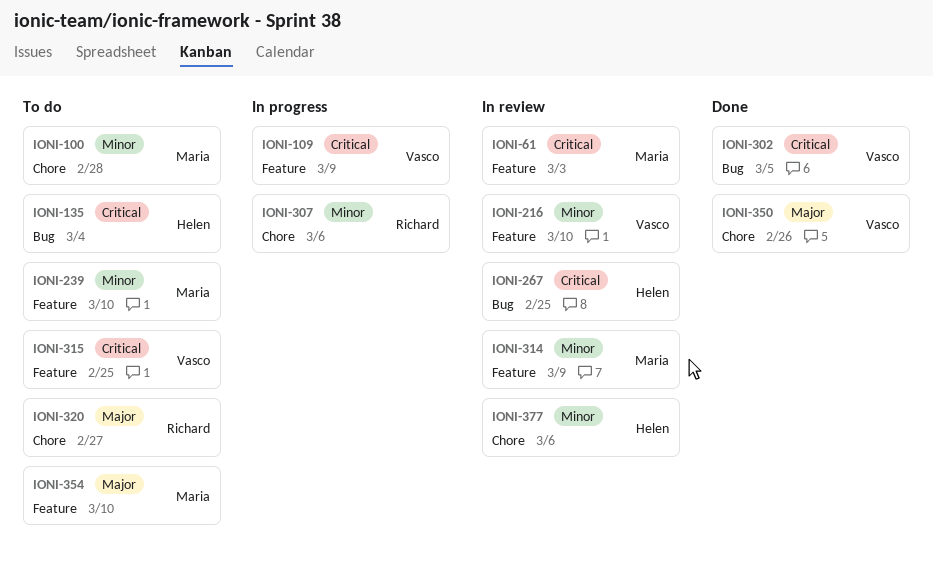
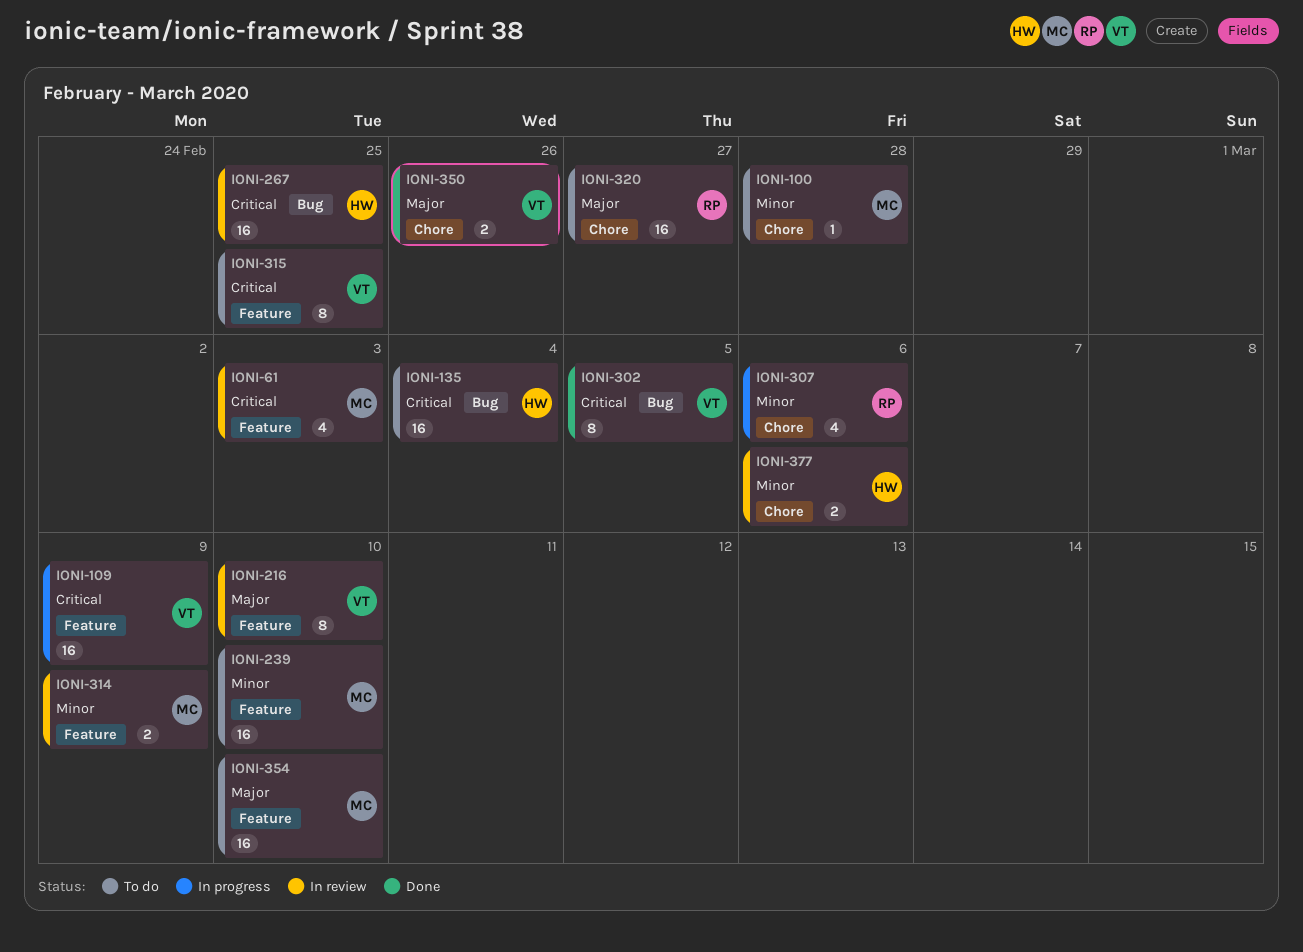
IONI-216, priority: Minor -> Major

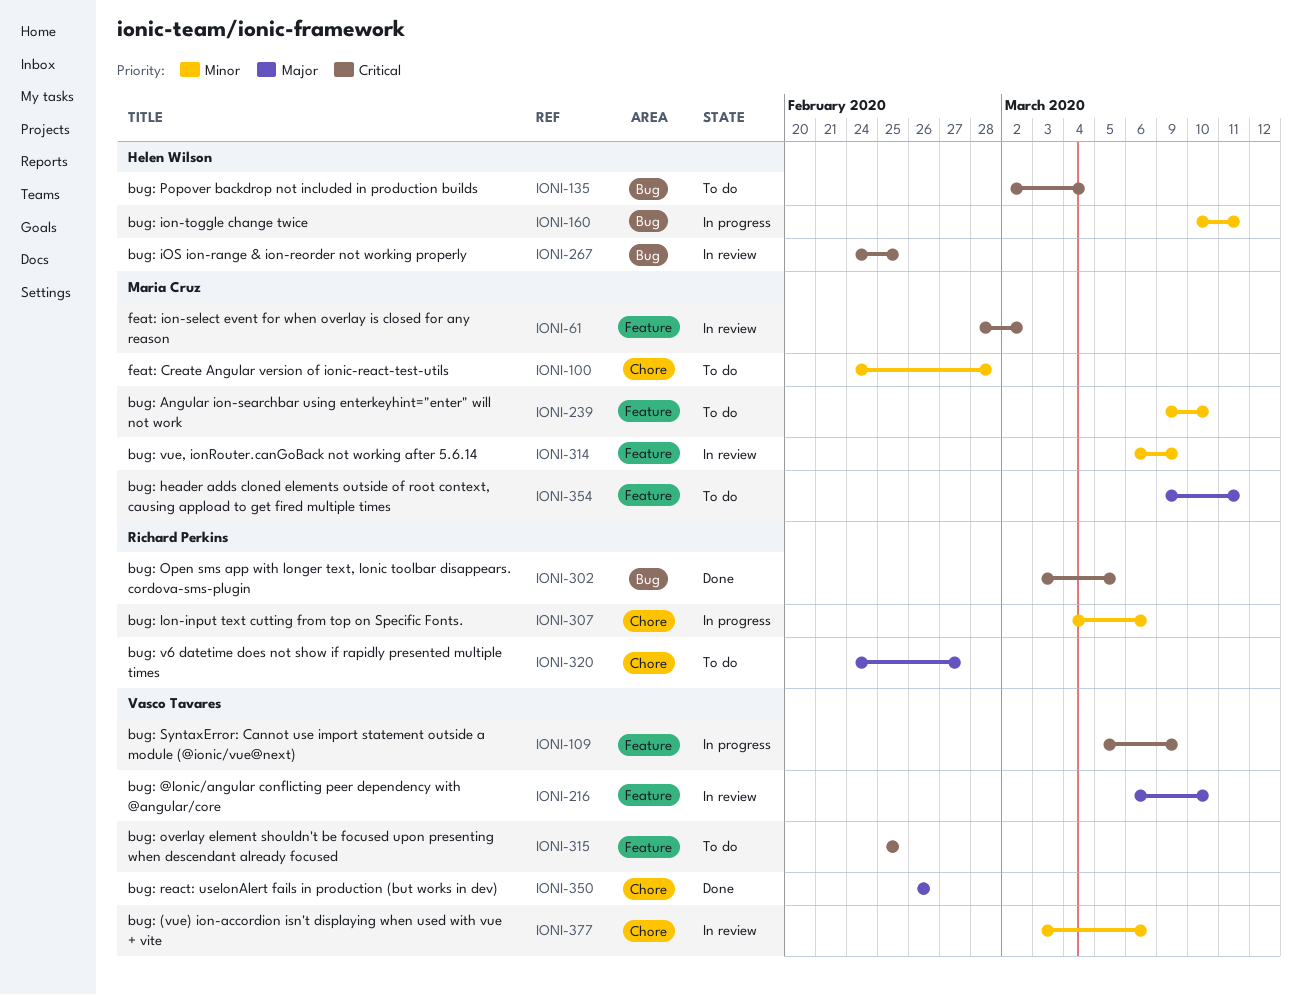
IONI-61, due: Mar 3 -> Mar 2
IONI-160: none -> present
IONI-302, owner: Vasco Tavares -> Richard Perkins
IONI-354, due: Mar 10 -> Mar 11
IONI-377, owner: Helen Wilson -> Vasco Tavares

